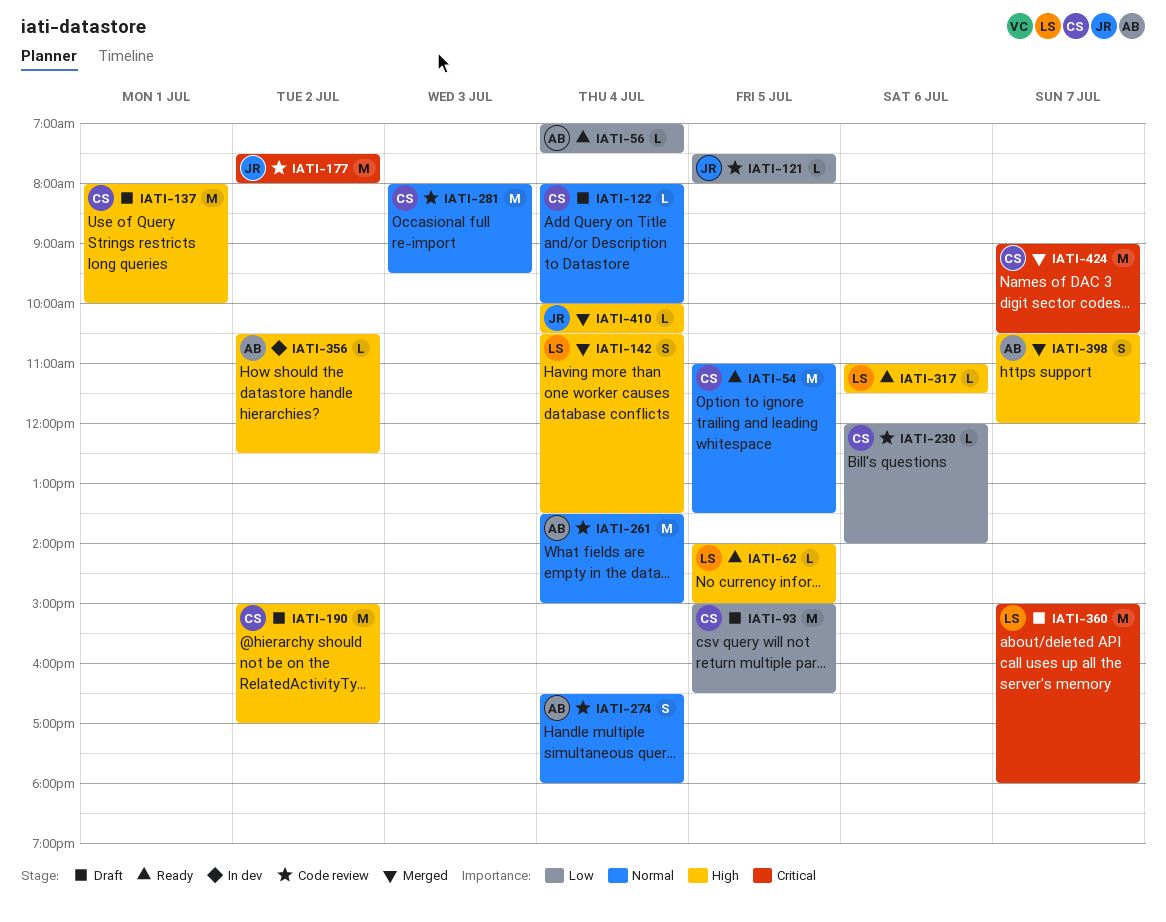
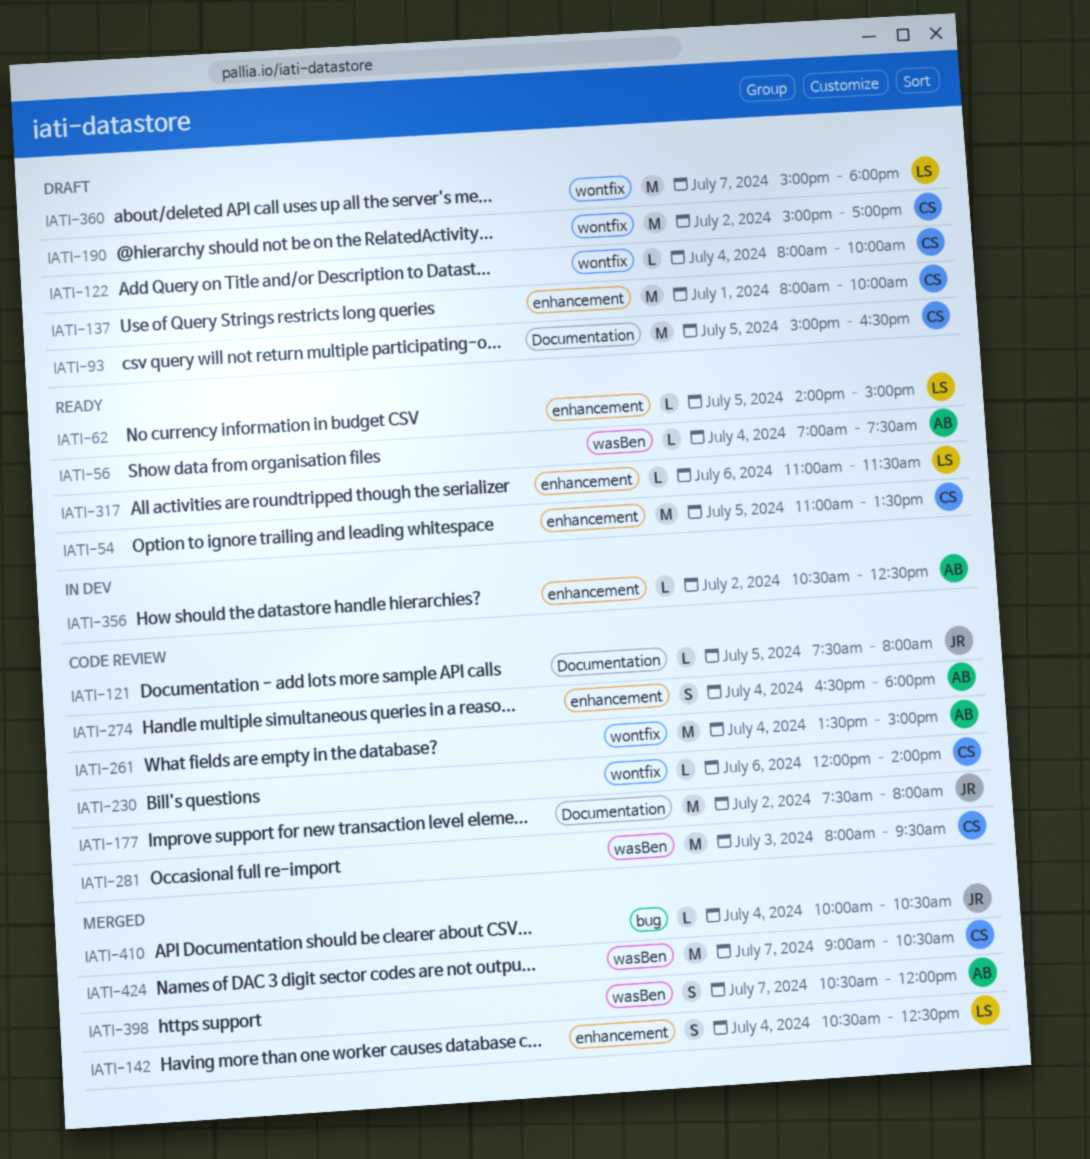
IATI-142, ends: 13:30 -> 12:30

